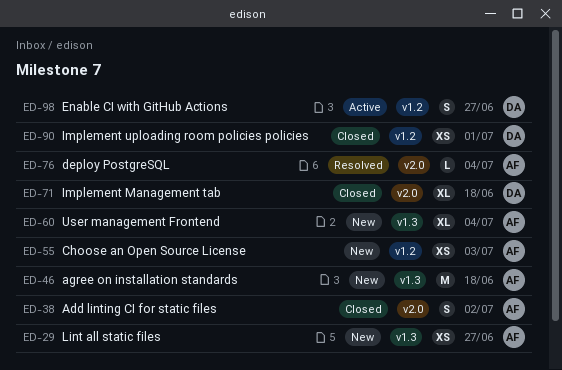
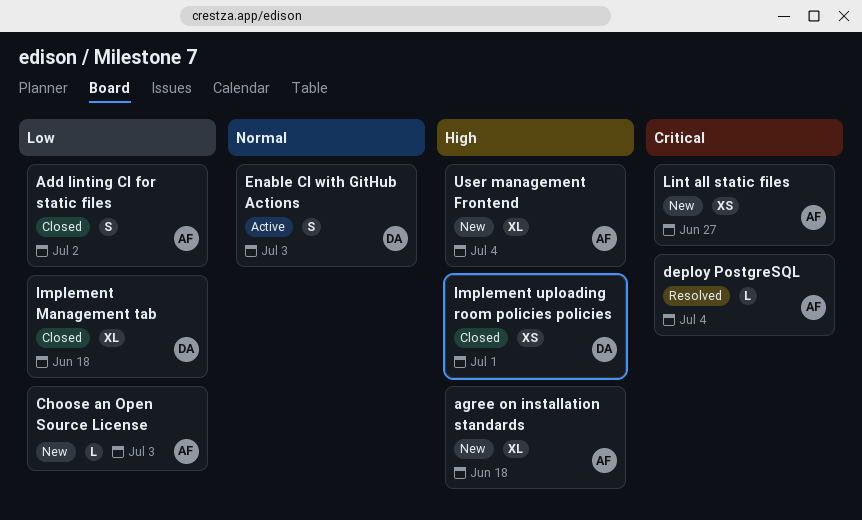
agree on installation standards, estimate: M -> XL
Choose an Open Source License, estimate: XS -> L
Enable CI with GitHub Actions, due: Jun 27 -> Jul 3

